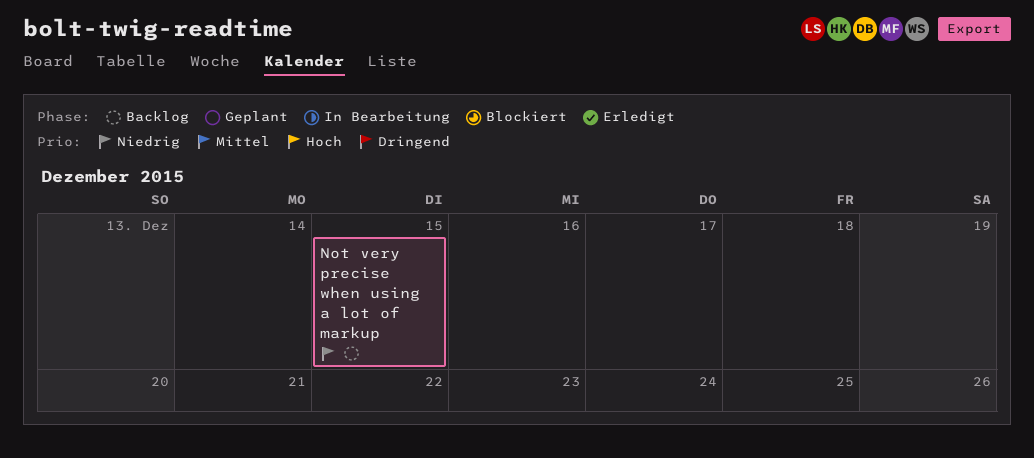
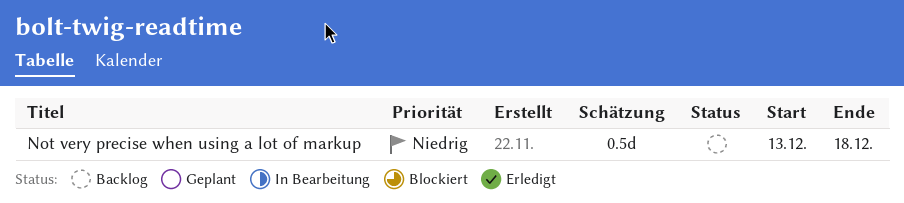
Not very precise when using a lot of markup, due: Dec 15 -> Dec 18

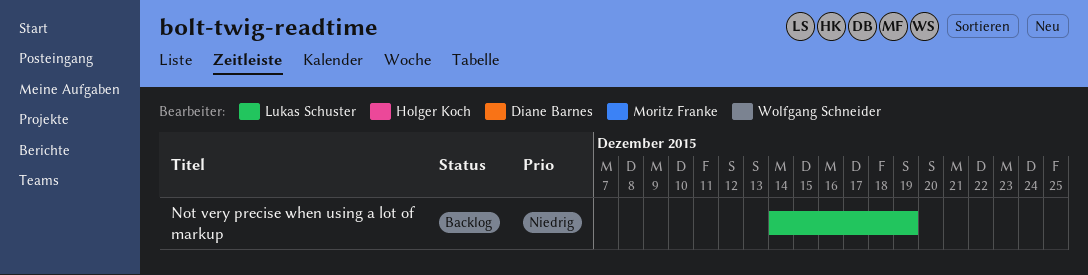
Not very precise when using a lot of markup, start: Dec 13 -> Dec 14
Not very precise when using a lot of markup, due: Dec 18 -> Dec 19

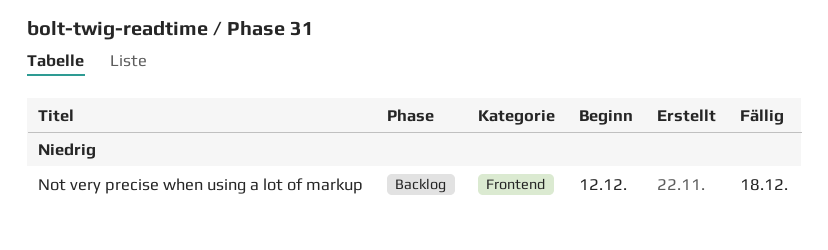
Not very precise when using a lot of markup, start: Dec 14 -> Dec 12
Not very precise when using a lot of markup, due: Dec 19 -> Dec 18

